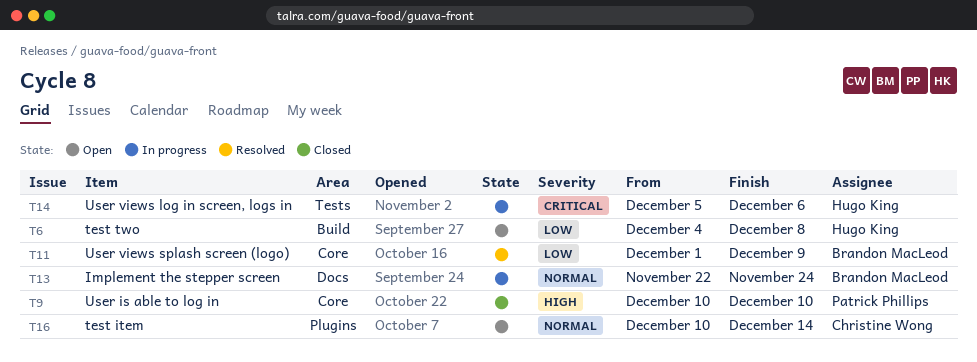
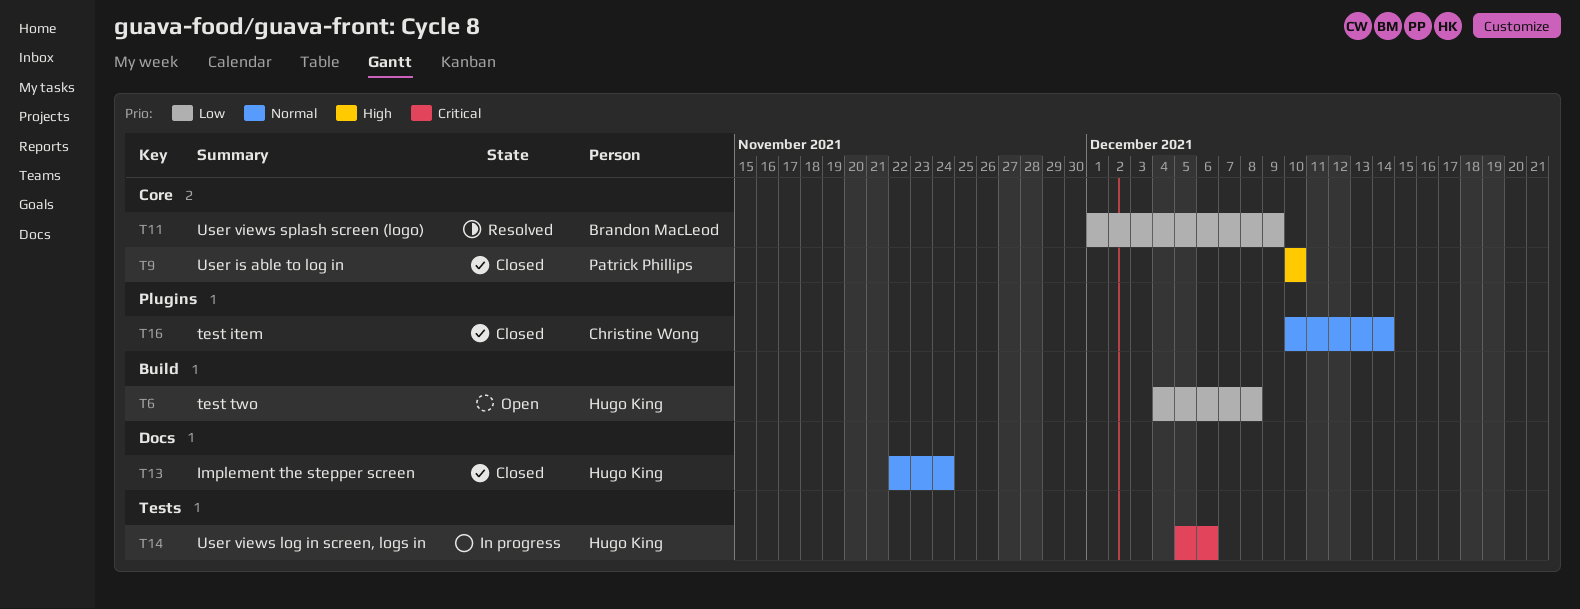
T13, status: In progress -> Closed
T13, owner: Brandon MacLeod -> Hugo King
T16, status: Open -> Closed

